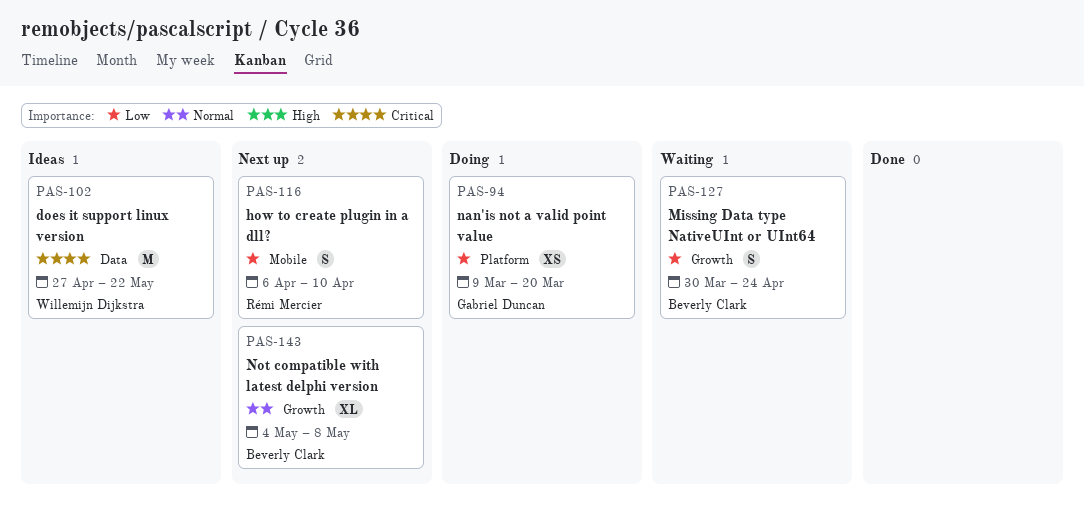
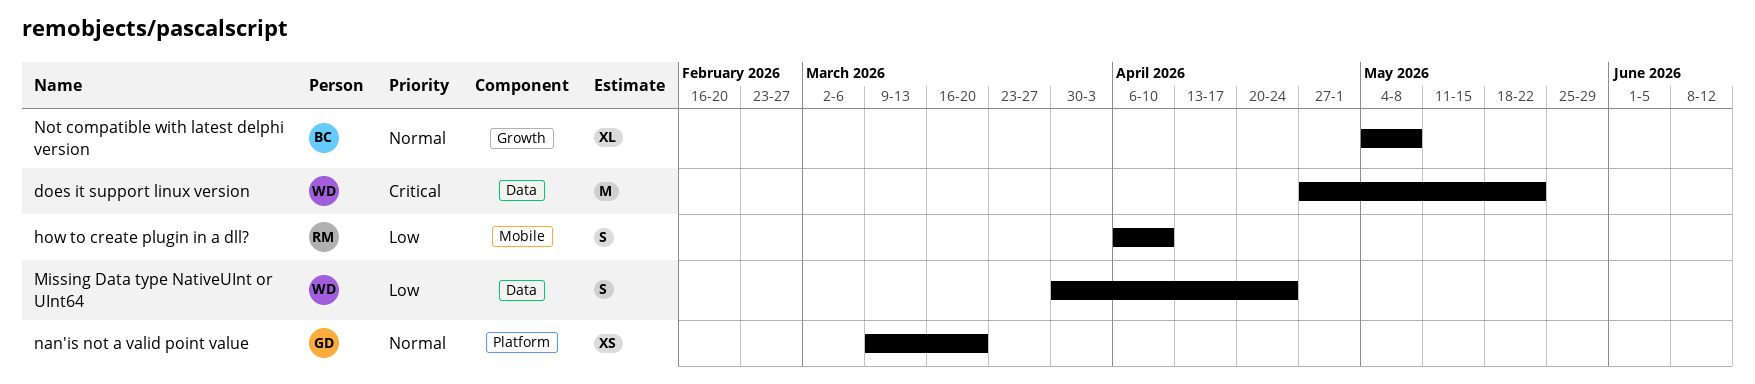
Missing Data type NativeUInt or UInt64, owner: Beverly Clark -> Willemijn Dijkstra
Missing Data type NativeUInt or UInt64, label: Growth -> Data
nan'is not a valid point value, priority: Low -> Normal

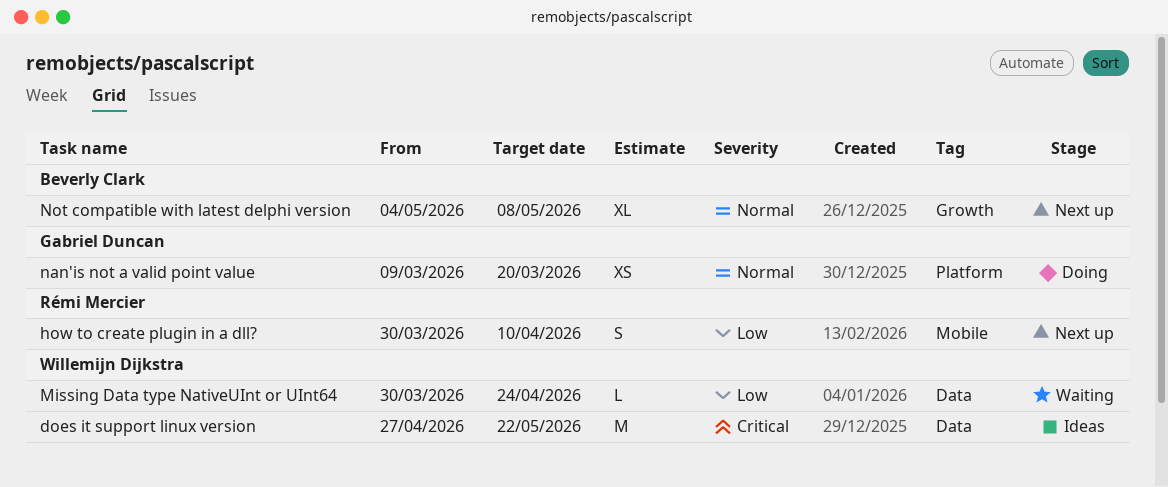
how to create plugin in a dll?, start: Apr 6 -> Mar 30
Missing Data type NativeUInt or UInt64, estimate: S -> L

